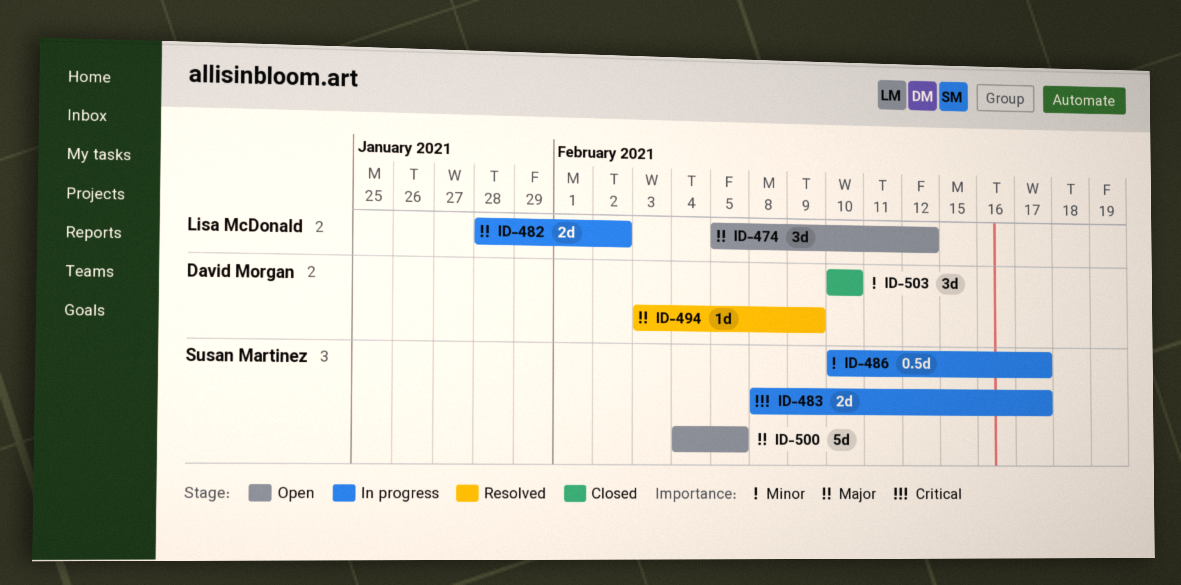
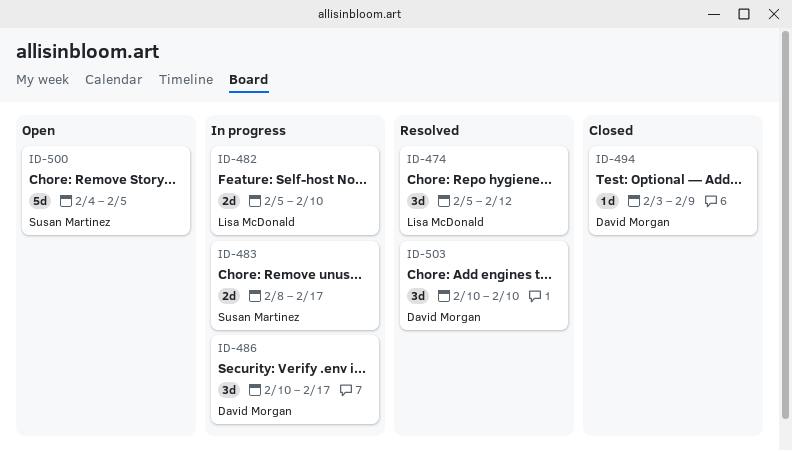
ID-474, status: Open -> Resolved
ID-482, start: Jan 28 -> Feb 5
ID-482, due: Feb 2 -> Feb 10
ID-486, owner: Susan Martinez -> David Morgan
ID-486, estimate: 0.5d -> 3d
ID-494, status: Resolved -> Closed
ID-503, status: Closed -> Resolved

